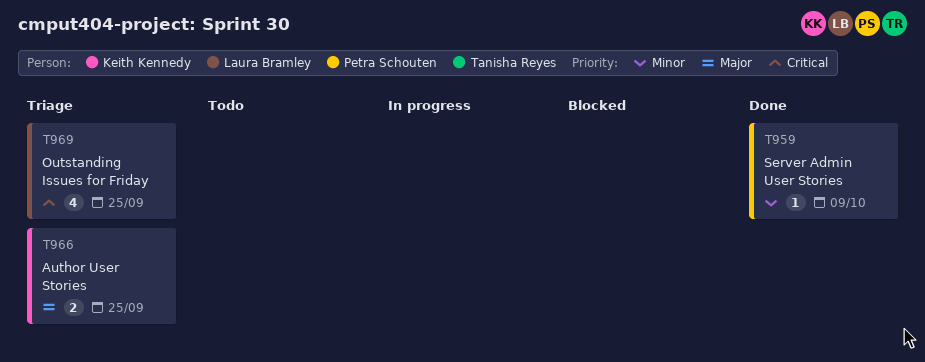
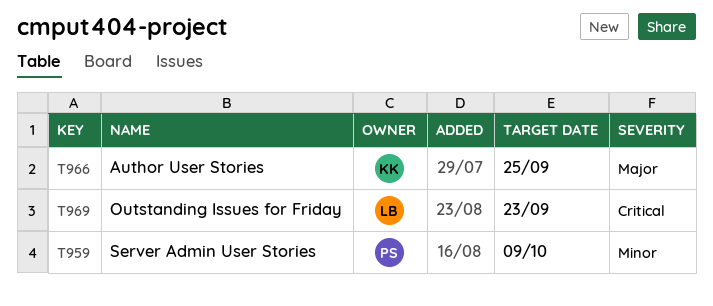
T969, due: Sep 25 -> Sep 23

